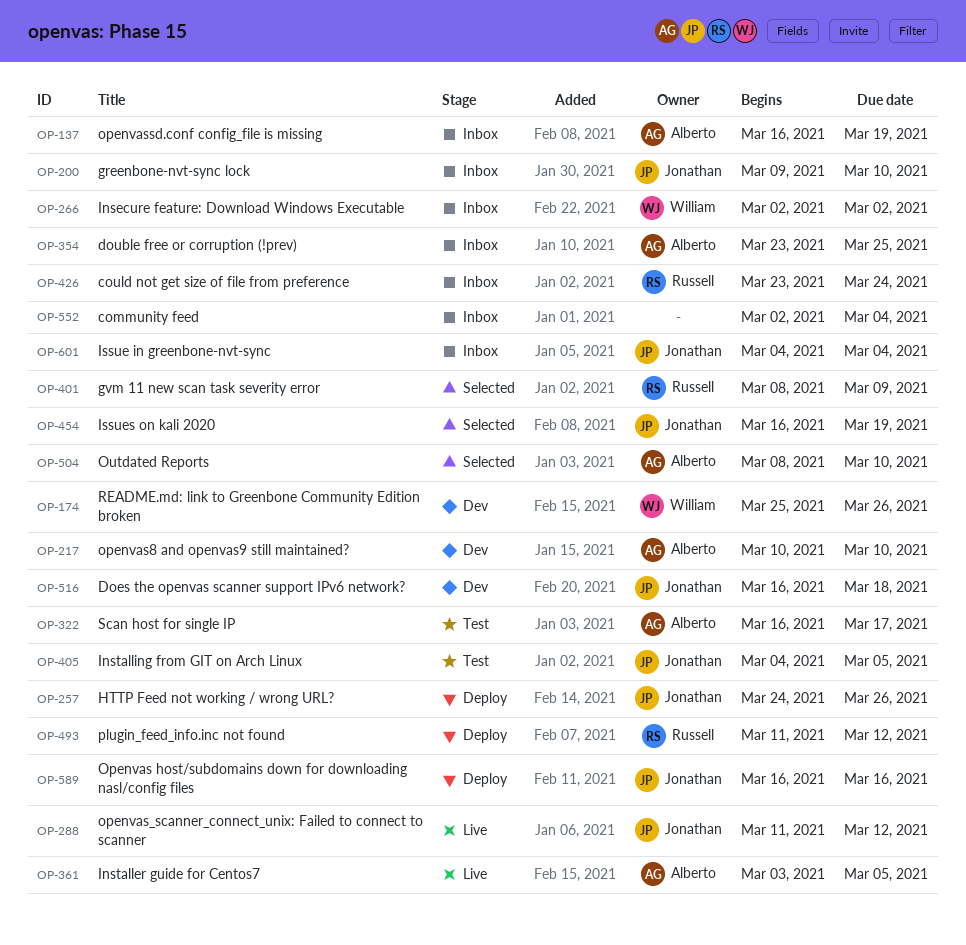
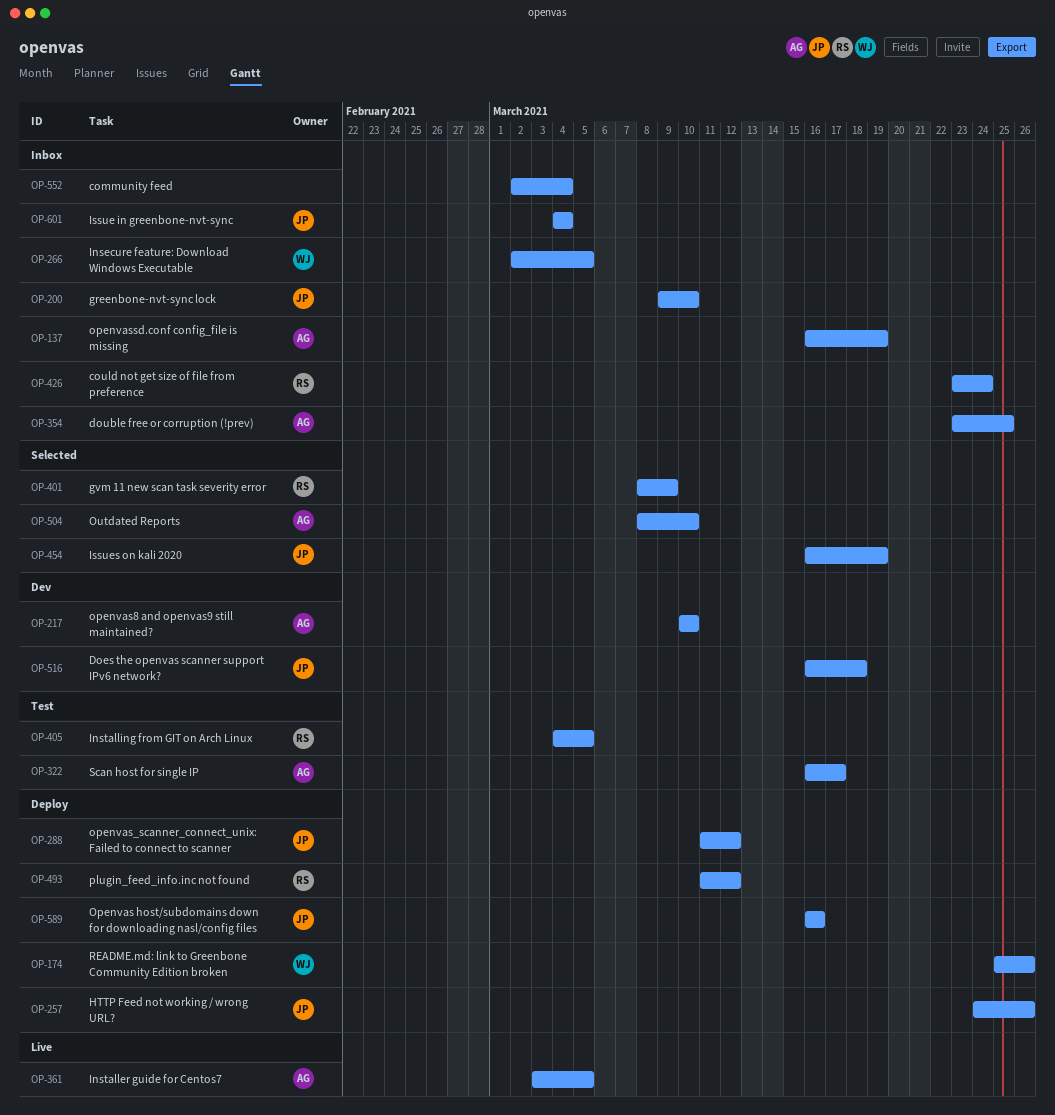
OP-174, status: Dev -> Deploy
OP-266, due: Mar 2 -> Mar 5
OP-288, status: Live -> Deploy
OP-405, owner: Jonathan -> Russell

